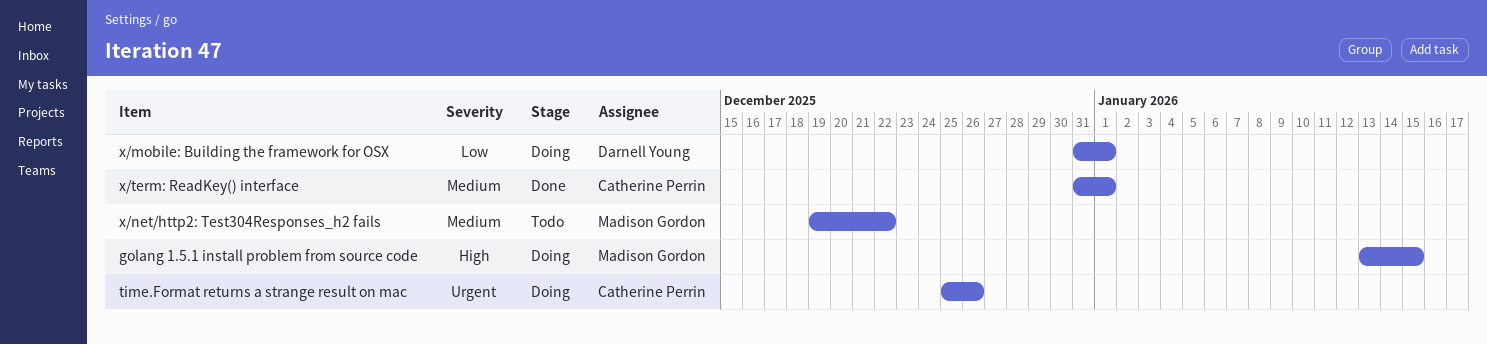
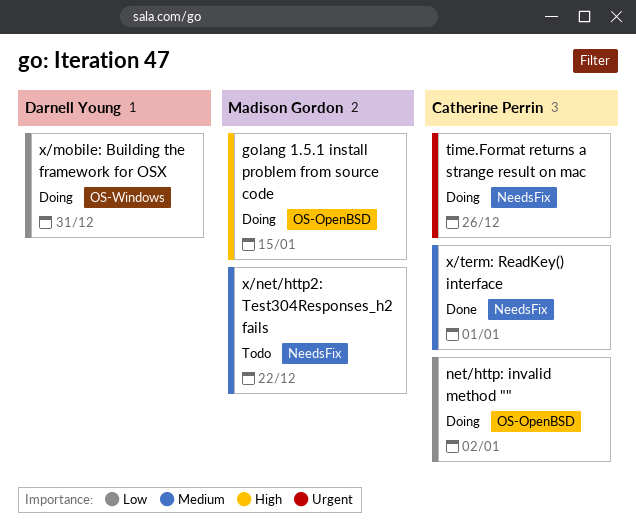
net/http: invalid method "": none -> present
x/mobile: Building the framework for OSX, due: Jan 1 -> Dec 31

